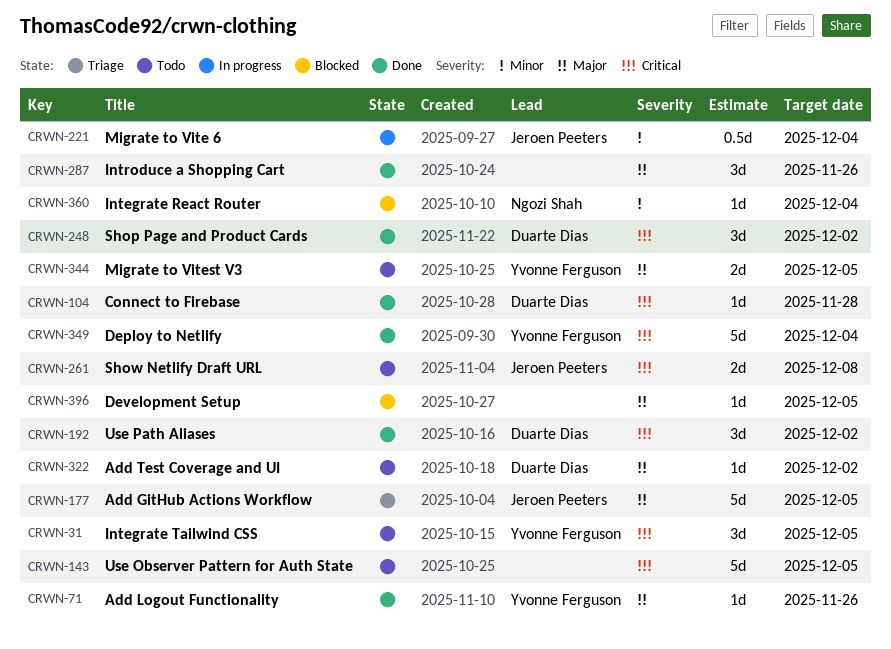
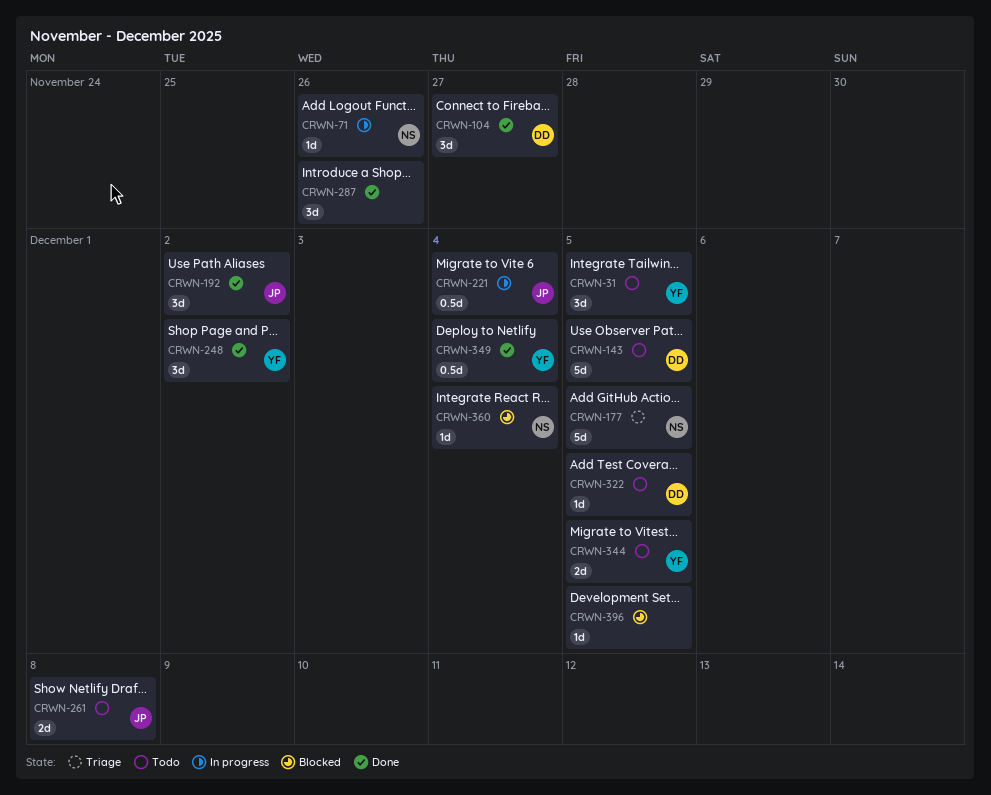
CRWN-71, status: Done -> In progress
CRWN-71, owner: Yvonne Ferguson -> Ngozi Shah
CRWN-104, estimate: 1d -> 3d
CRWN-104, due: Nov 28 -> Nov 27
CRWN-143, owner: none -> Duarte Dias
CRWN-177, owner: Jeroen Peeters -> Ngozi Shah
CRWN-192, owner: Duarte Dias -> Jeroen Peeters
CRWN-248, owner: Duarte Dias -> Yvonne Ferguson
CRWN-322, due: Dec 2 -> Dec 5
CRWN-349, estimate: 5d -> 0.5d

